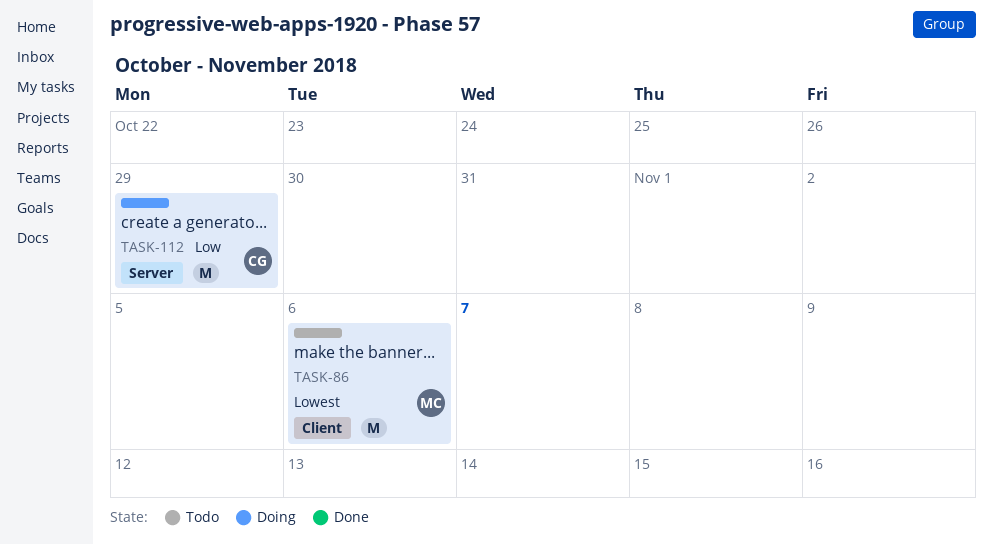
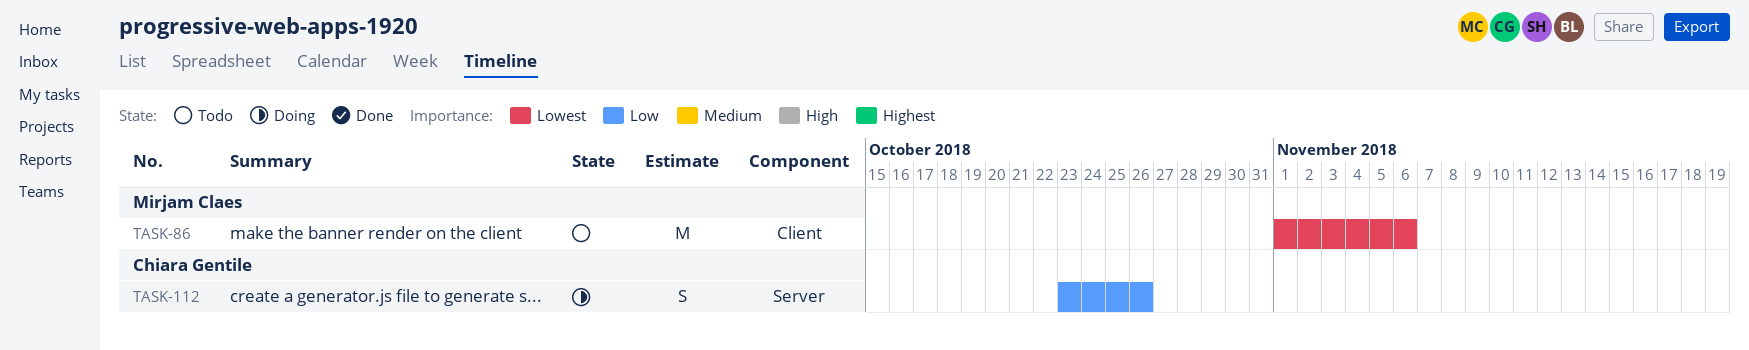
TASK-112, estimate: M -> S
TASK-112, due: Oct 29 -> Oct 26

